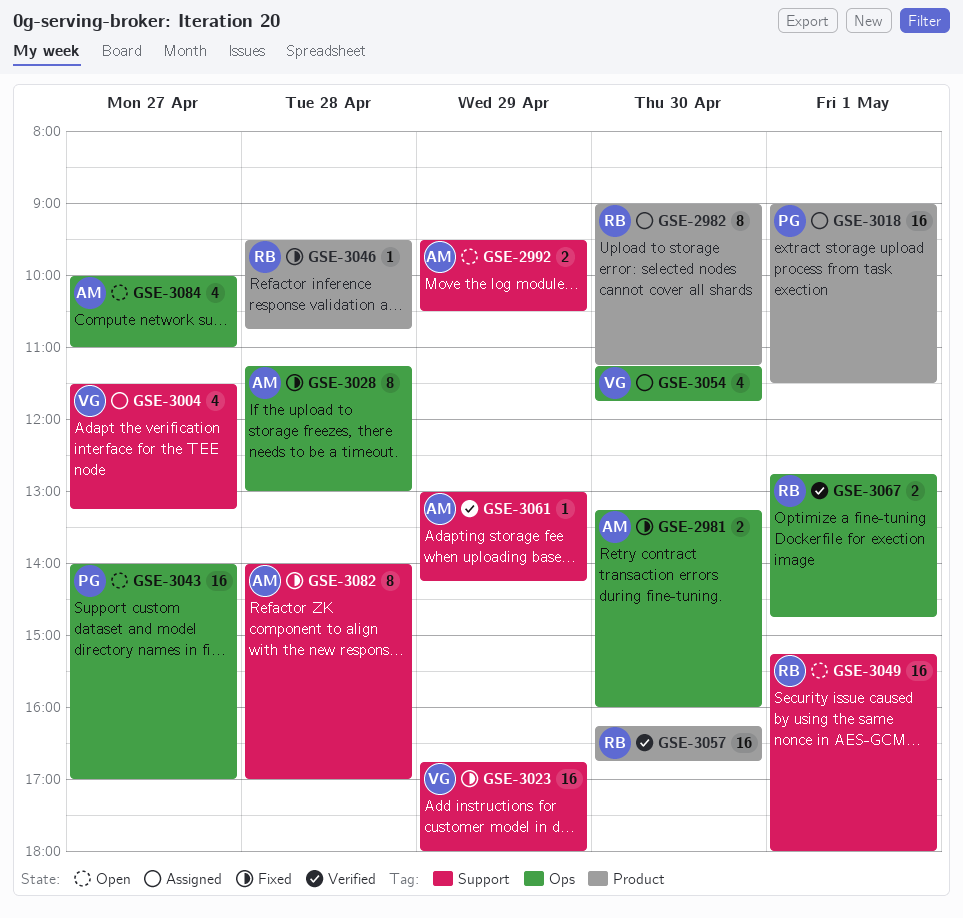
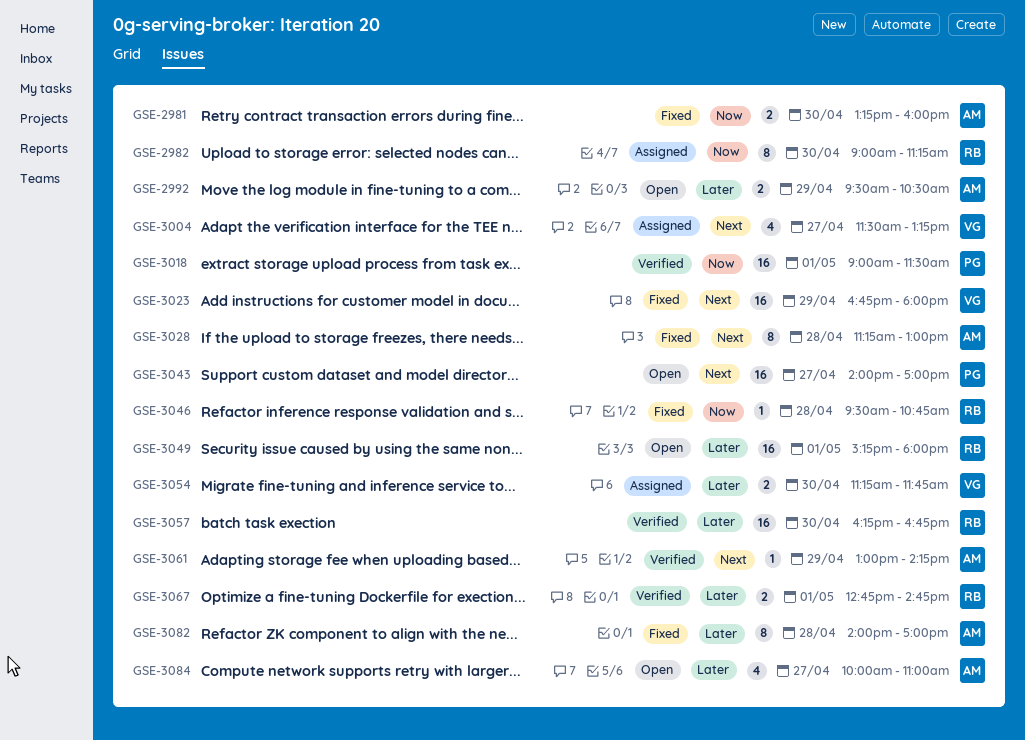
GSE-3018, status: Assigned -> Verified
GSE-3054, estimate: 4 -> 2

